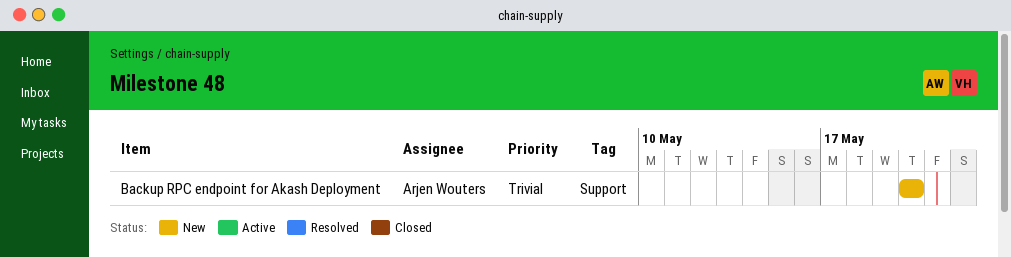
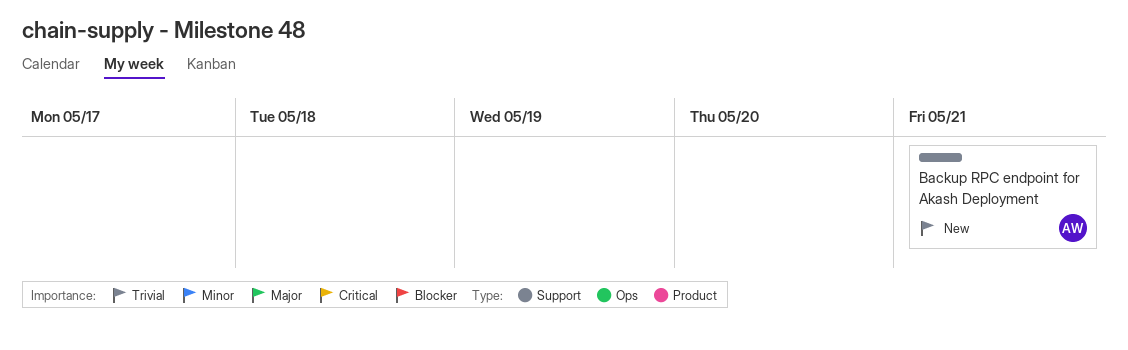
Backup RPC endpoint for Akash Deployment, due: May 20 -> May 21

